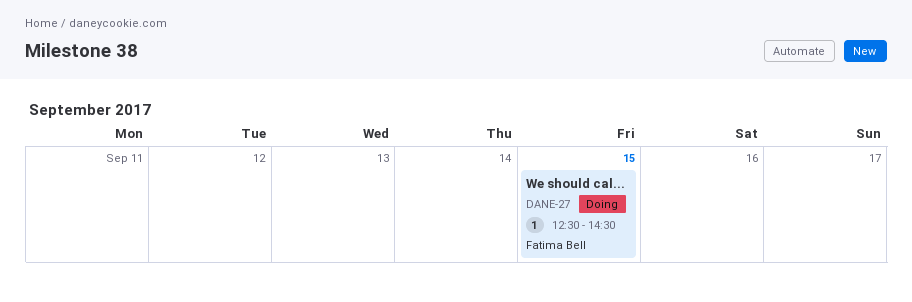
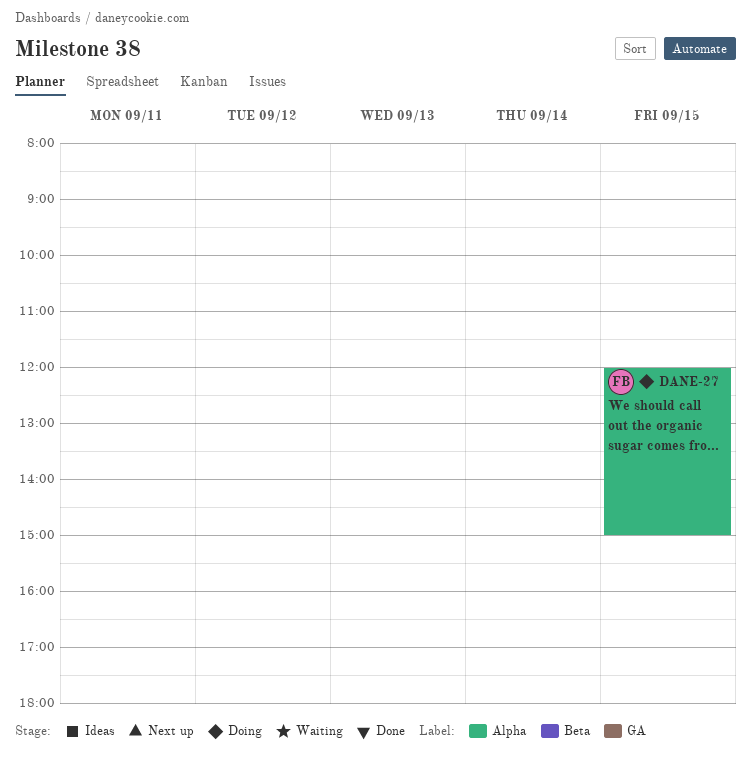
DANE-27, begins: 12:30 -> 12:00
DANE-27, ends: 14:30 -> 15:00

